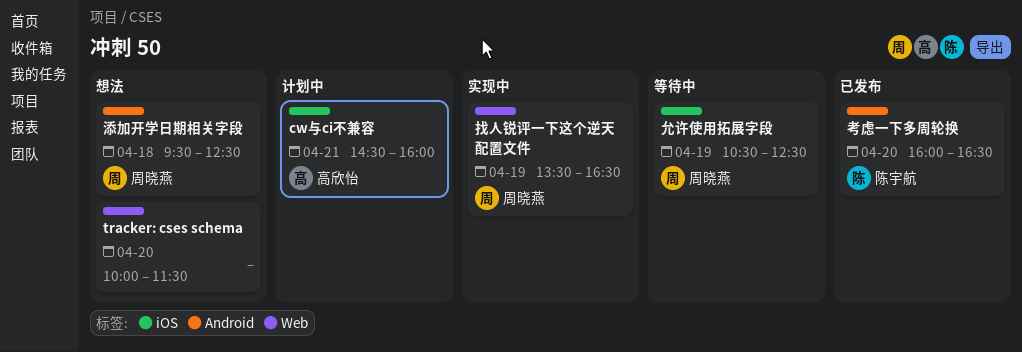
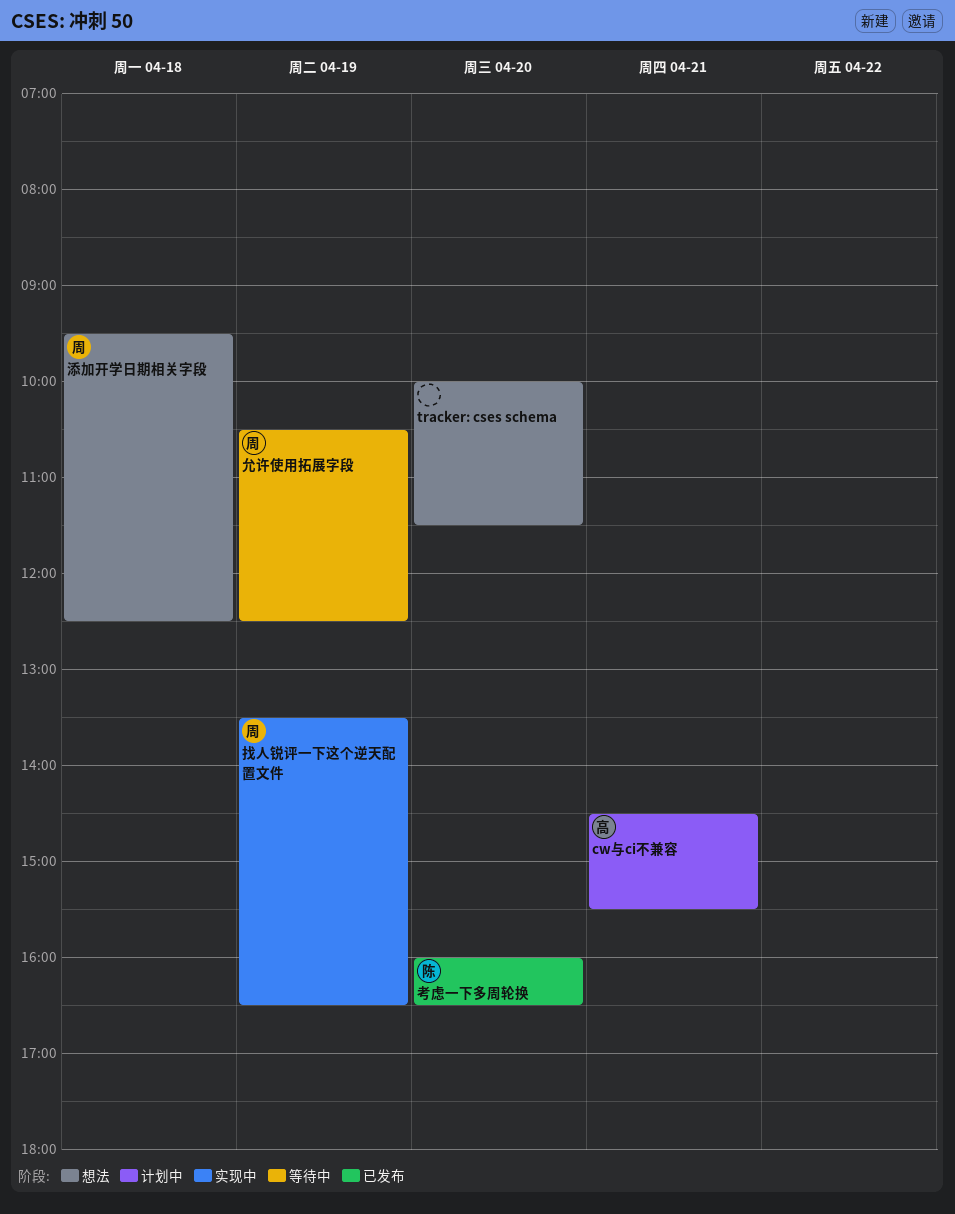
cw与ci不兼容, ends: 16:00 -> 15:30

